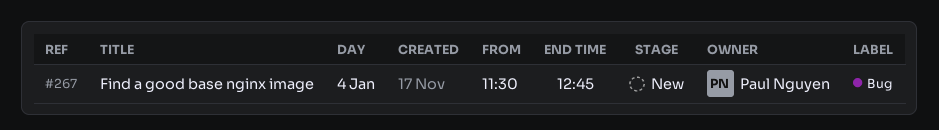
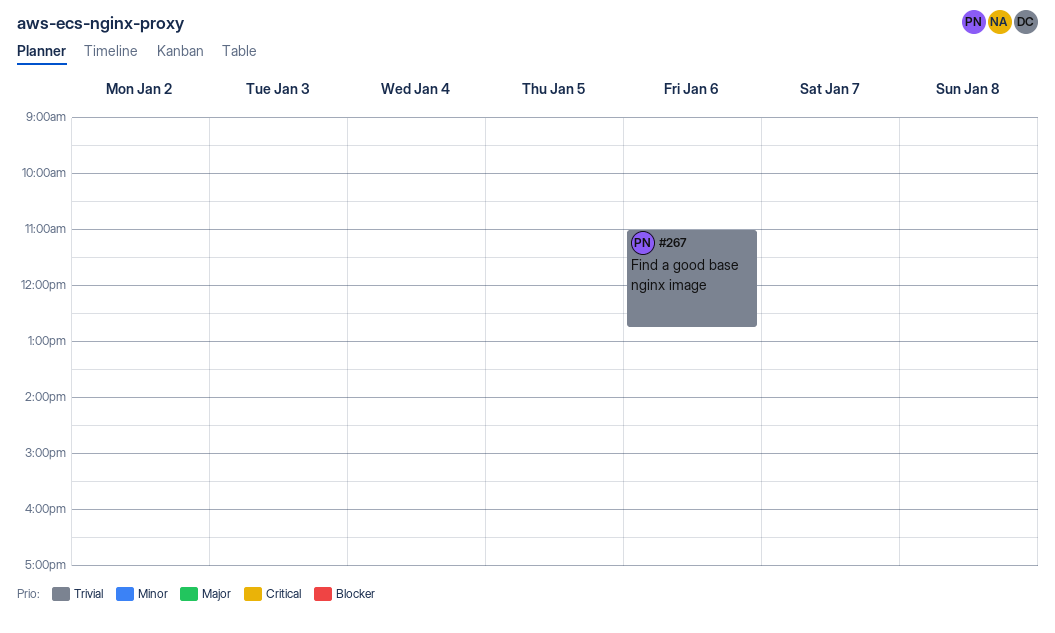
#267, day: Jan 4 -> Jan 6
#267, begins: 11:30 -> 11:00

